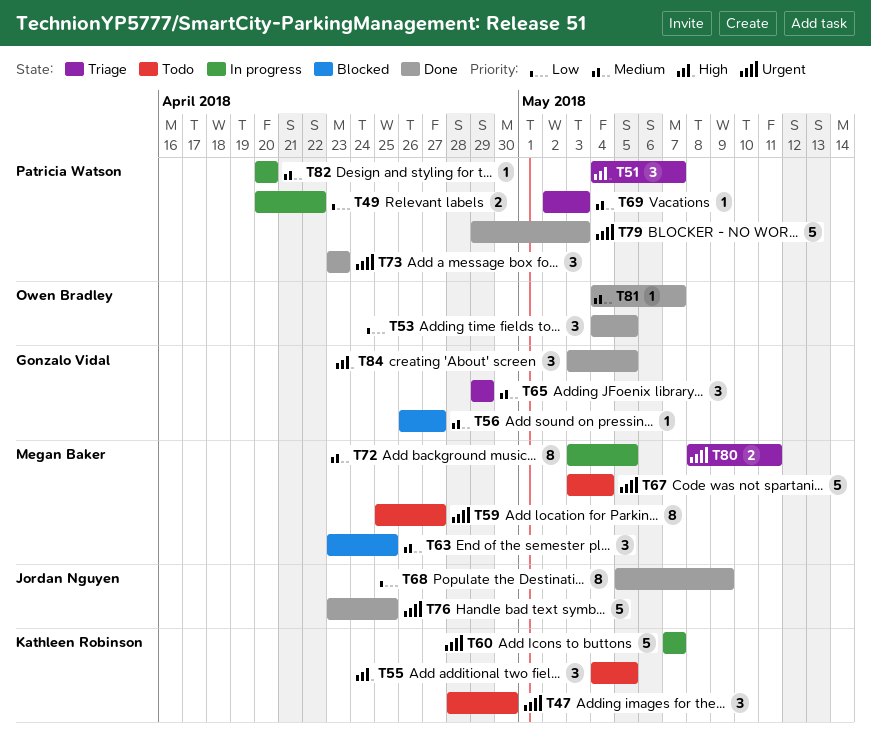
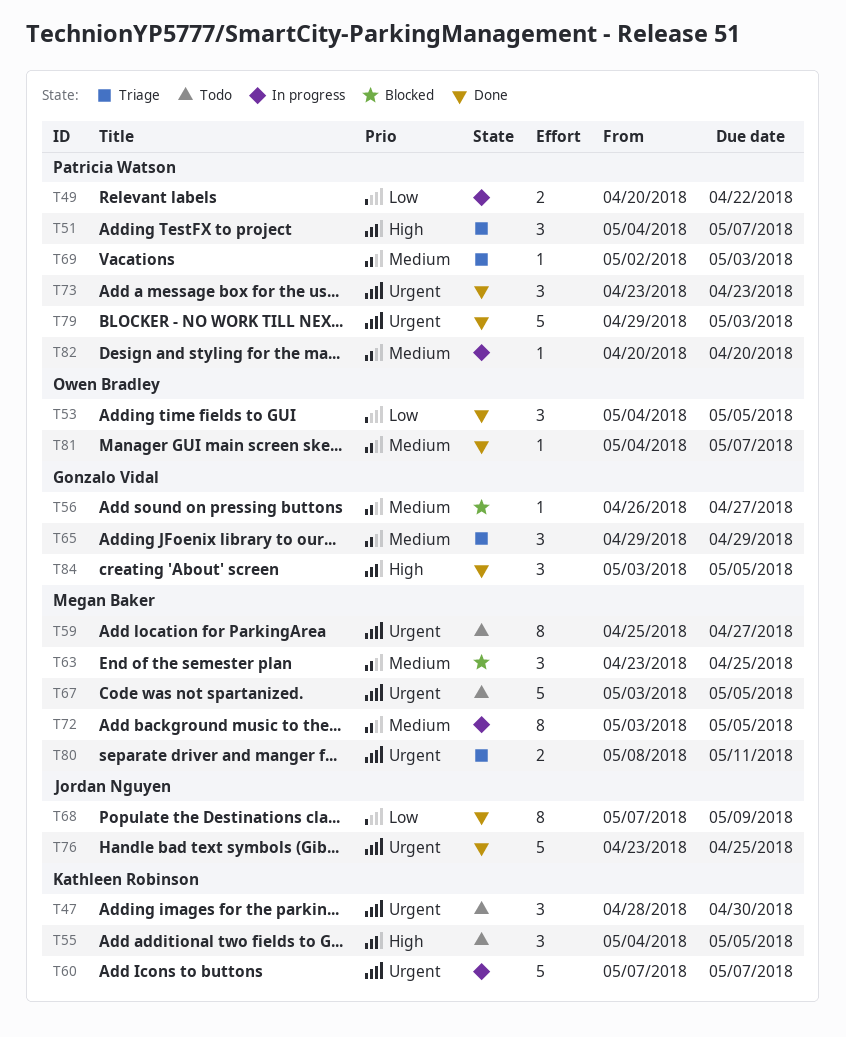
T67, due: May 4 -> May 5
T68, start: May 5 -> May 7

